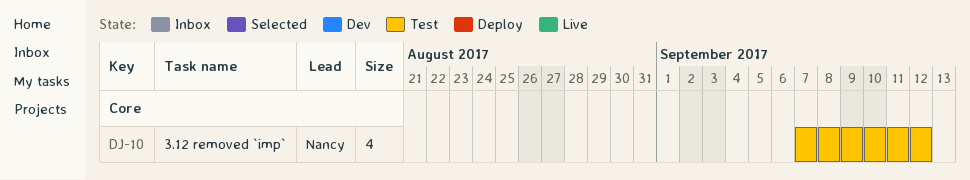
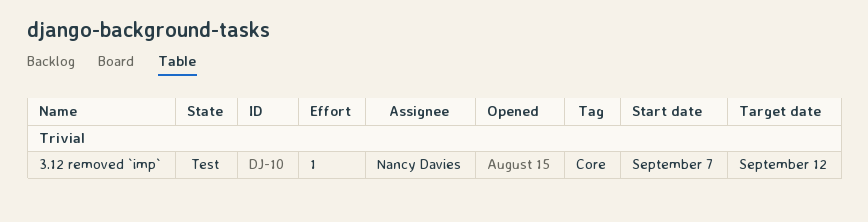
DJ-10, estimate: 4 -> 1

